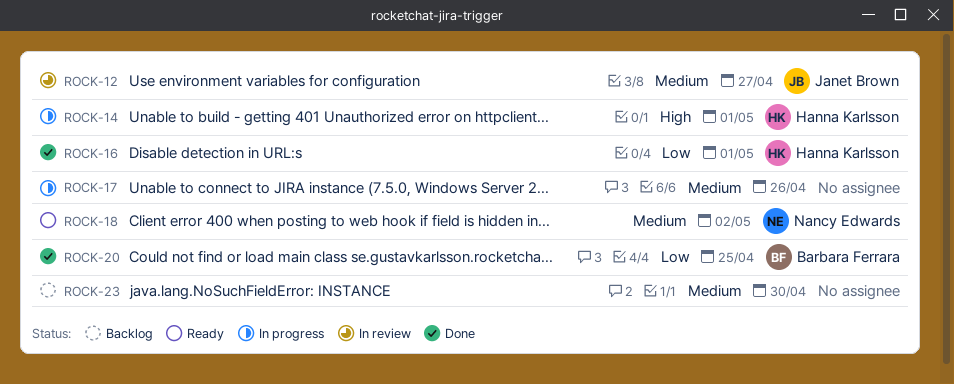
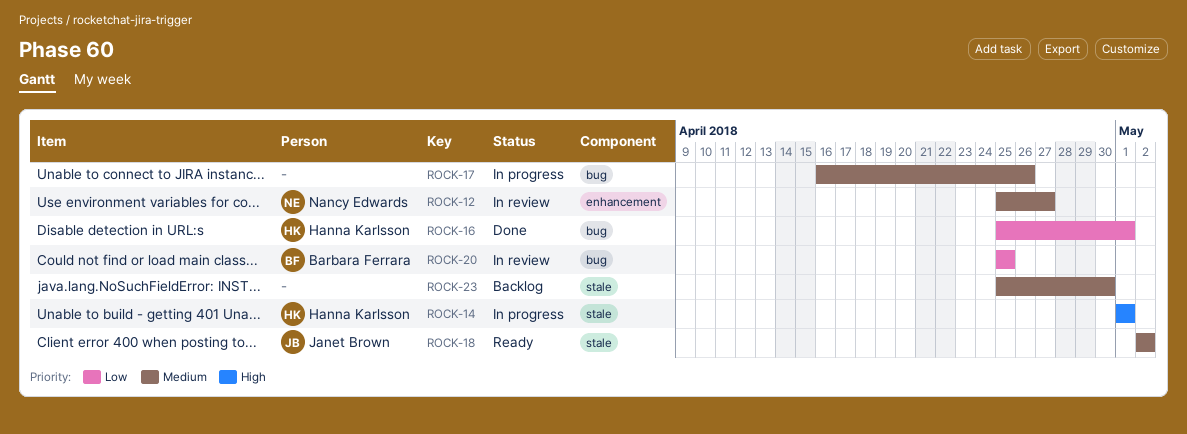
ROCK-12, owner: Janet Brown -> Nancy Edwards
ROCK-18, owner: Nancy Edwards -> Janet Brown
ROCK-20, status: Done -> In review

